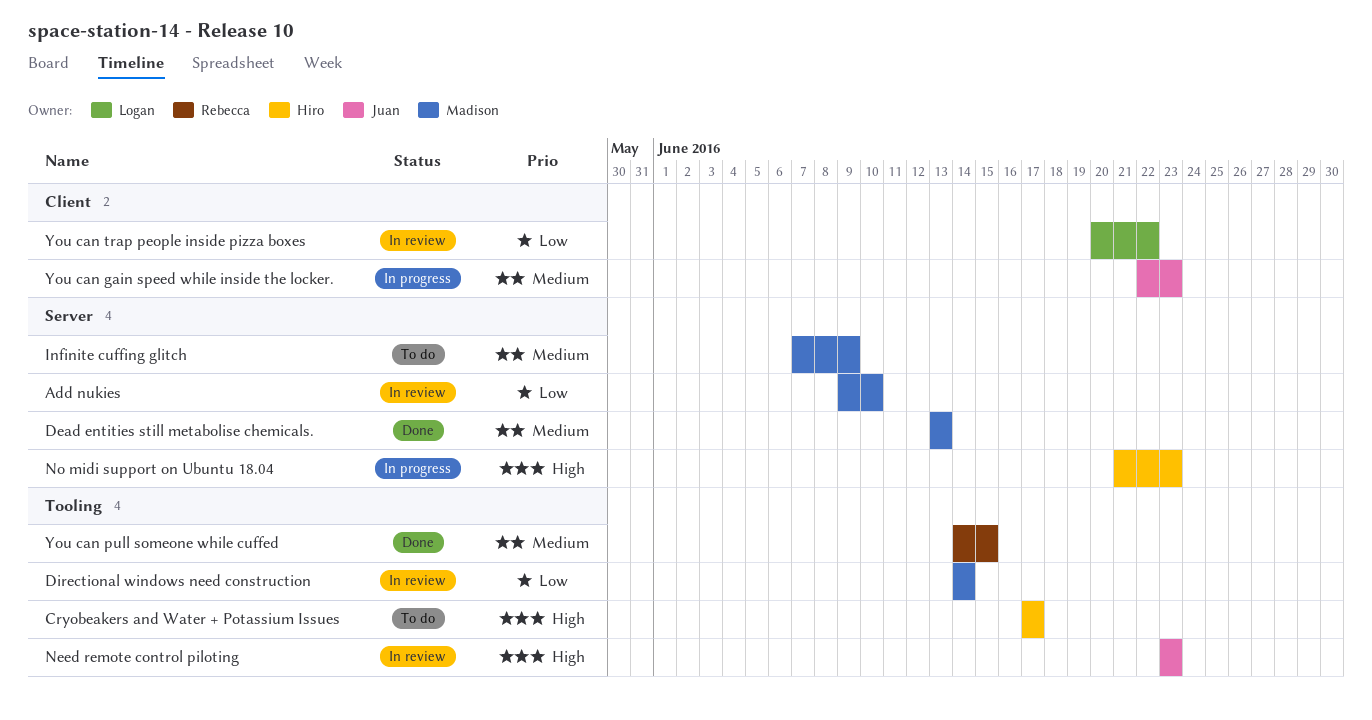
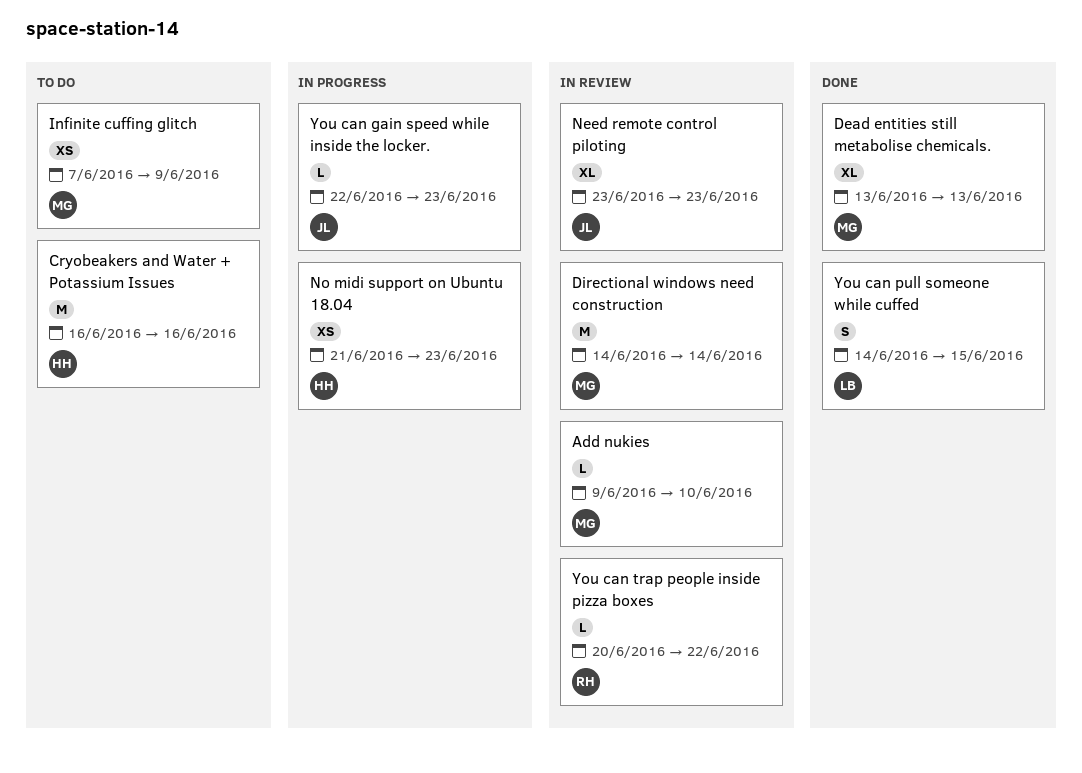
Cryobeakers and Water + Potassium Issues, start: Jun 17 -> Jun 16
Cryobeakers and Water + Potassium Issues, due: Jun 17 -> Jun 16
You can pull someone while cuffed, owner: Rebecca -> Logan
You can trap people inside pizza boxes, owner: Logan -> Rebecca

